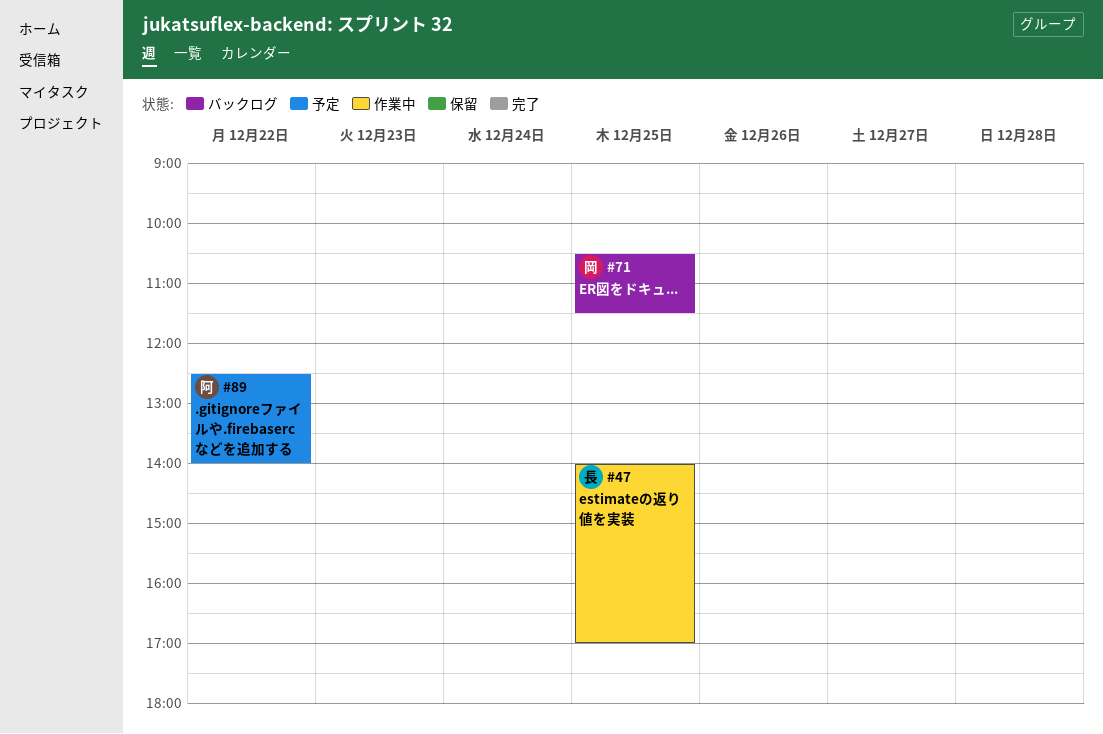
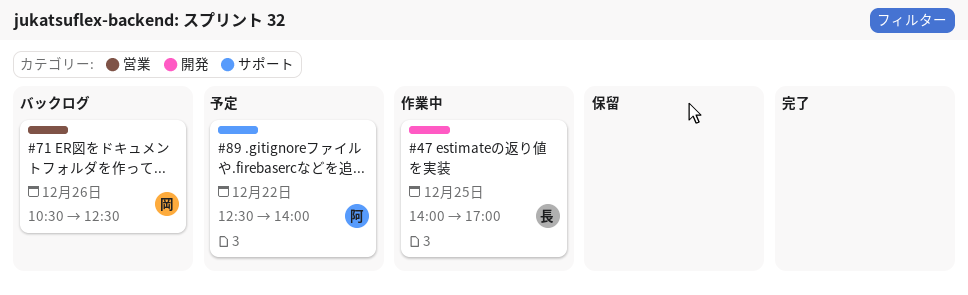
#71, day: Dec 25 -> Dec 26
#71, ends: 11:30 -> 12:30

